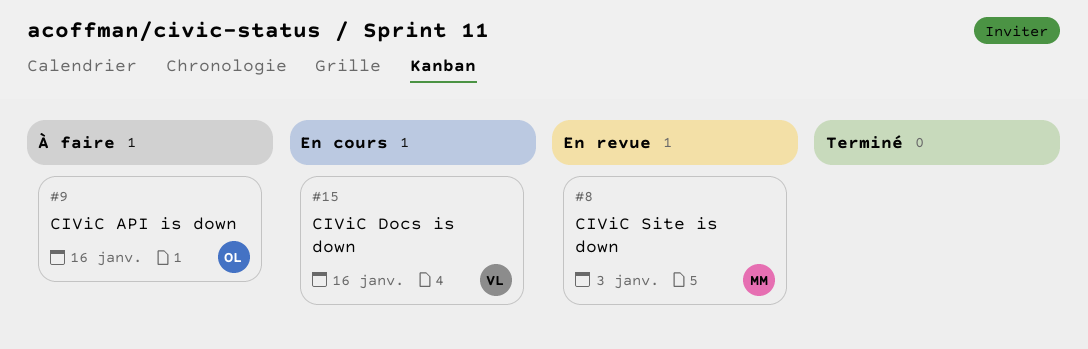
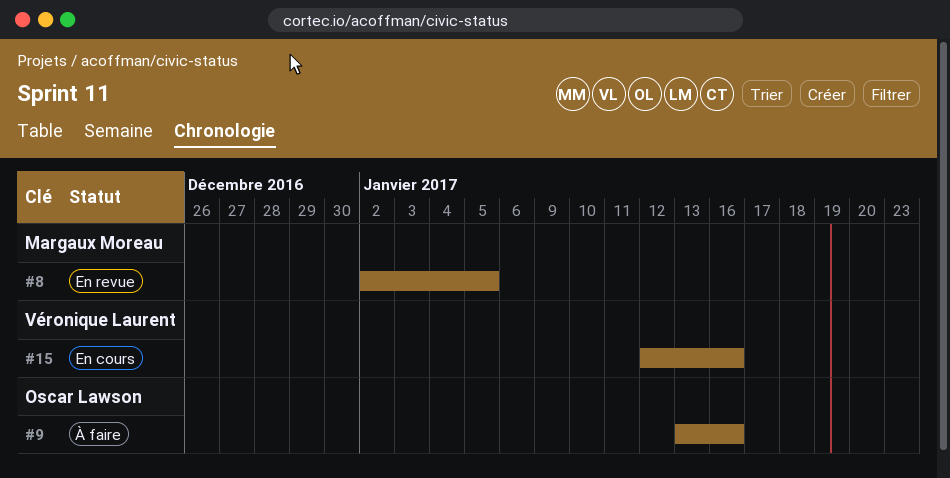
#8, due: Jan 3 -> Jan 5

